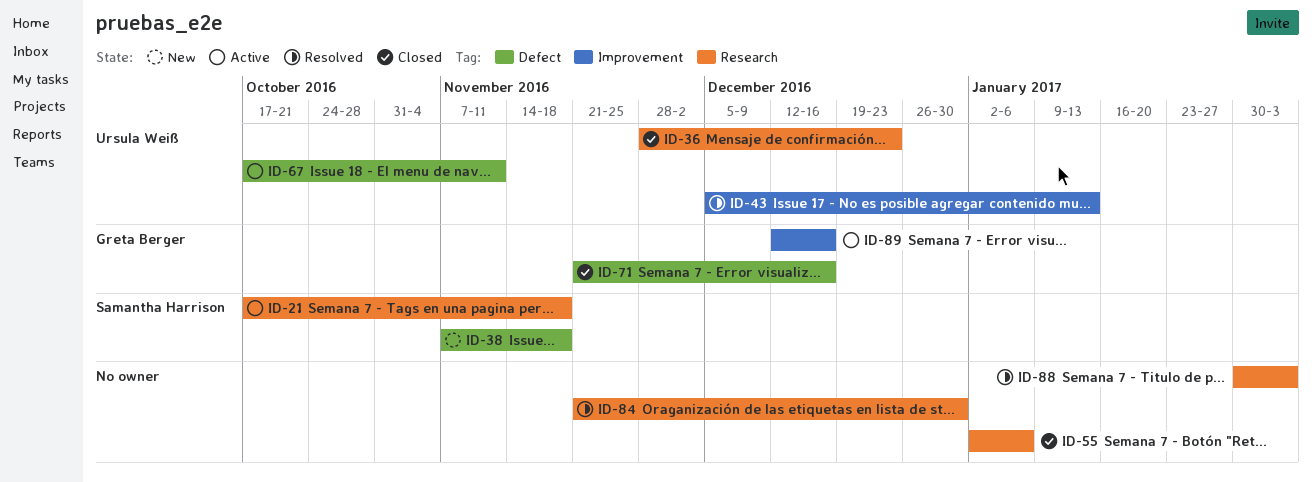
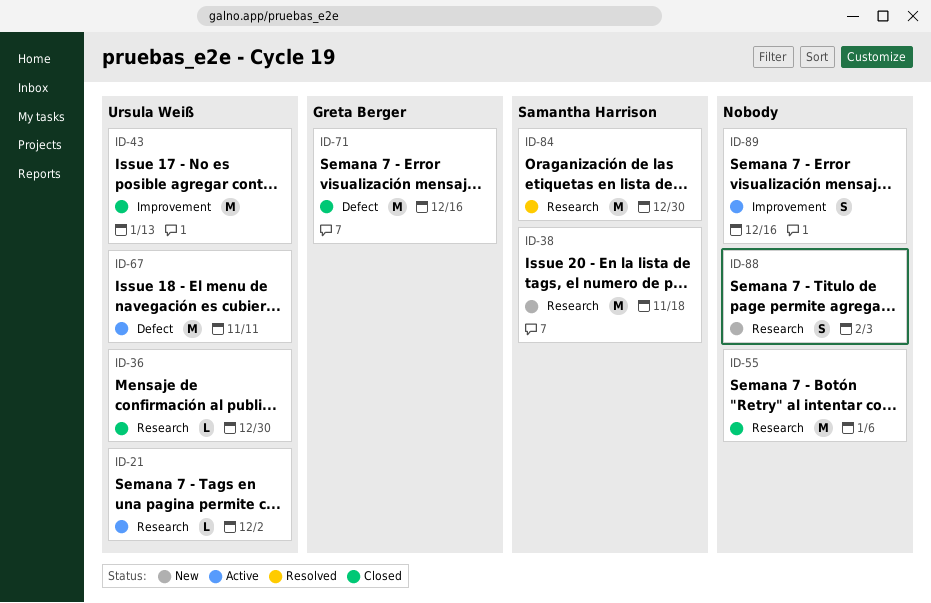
ID-21, owner: Samantha Harrison -> Ursula Weiß
ID-21, due: Nov 18 -> Dec 2
ID-36, due: Dec 23 -> Dec 30
ID-38, label: Defect -> Research
ID-43, status: Resolved -> Closed
ID-84, owner: none -> Samantha Harrison
ID-88, status: Resolved -> New
ID-89, owner: Greta Berger -> none

